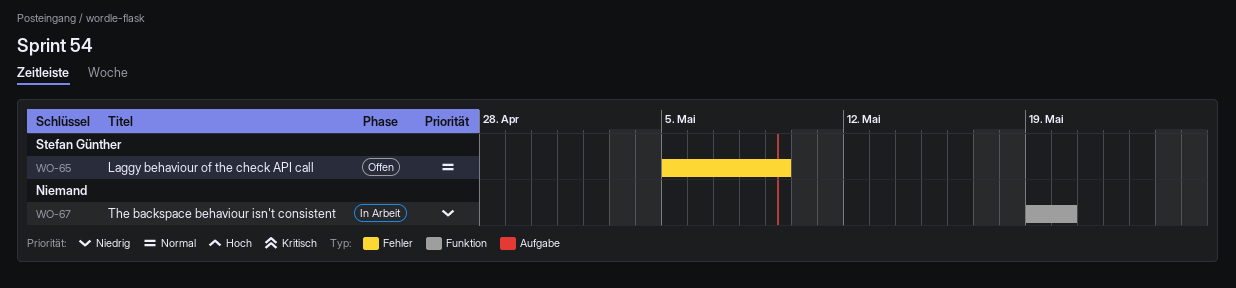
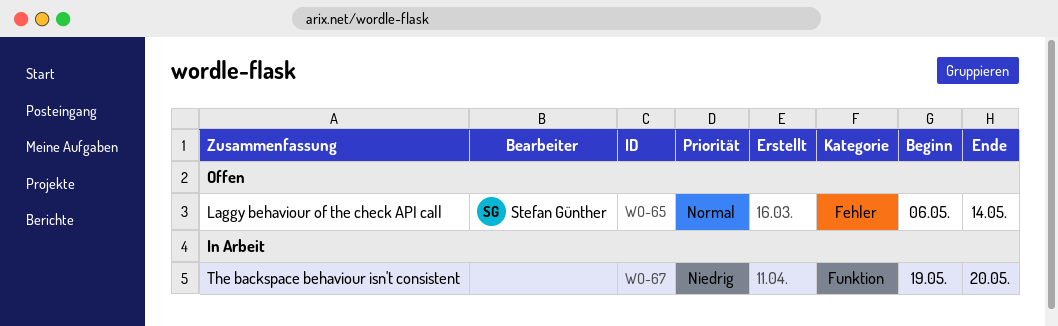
WO-65, start: May 5 -> May 6
WO-65, due: May 9 -> May 14

